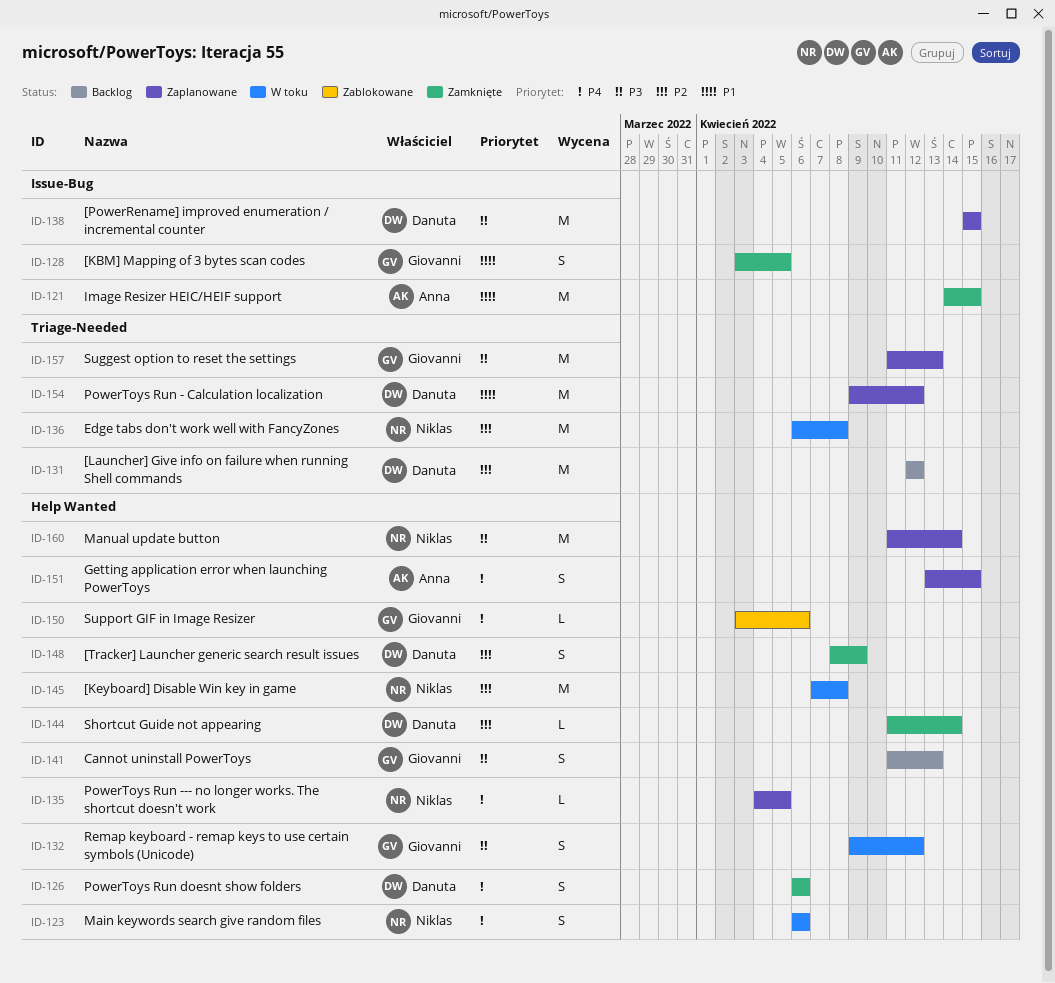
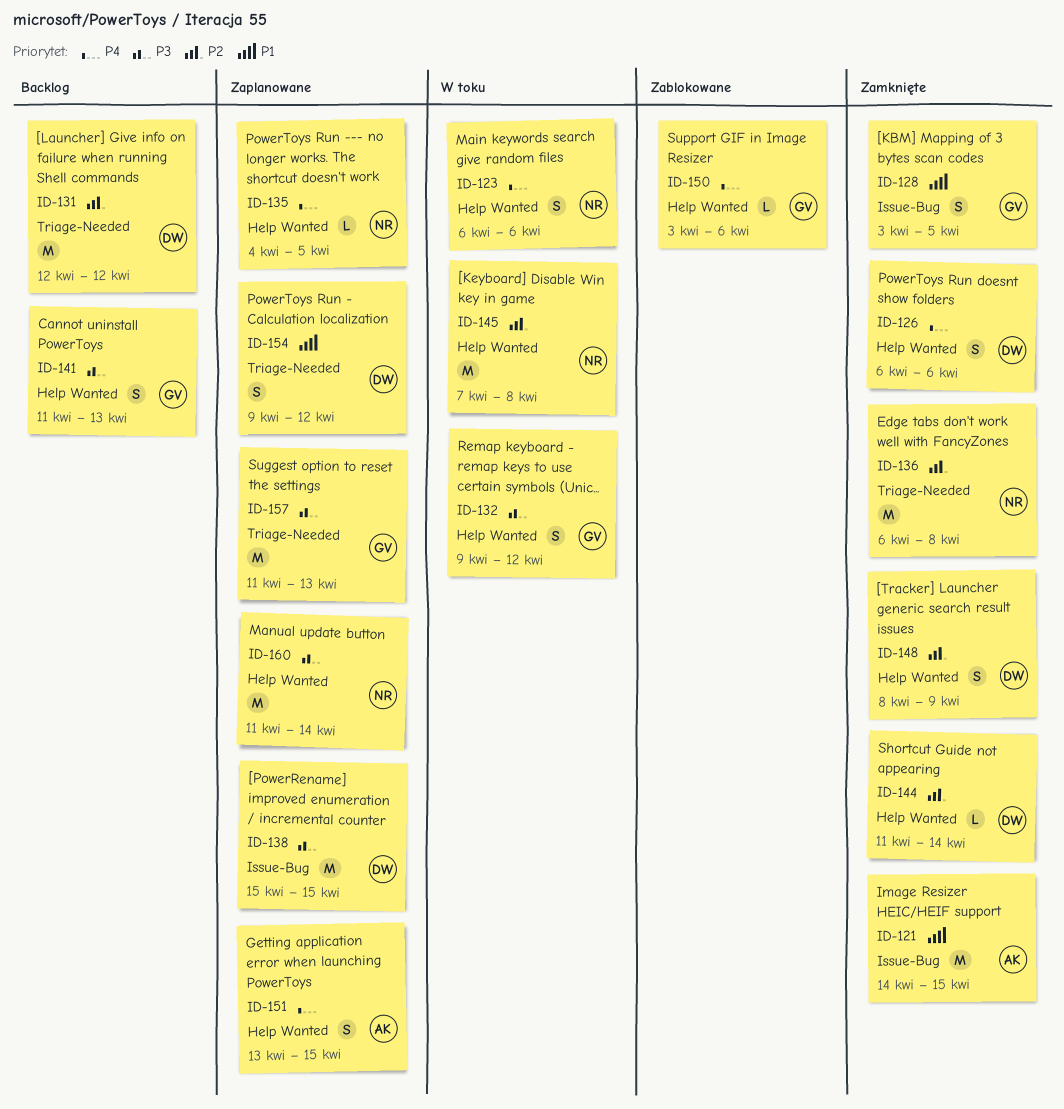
ID-136, status: W toku -> Zamknięte
ID-154, estimate: M -> S

